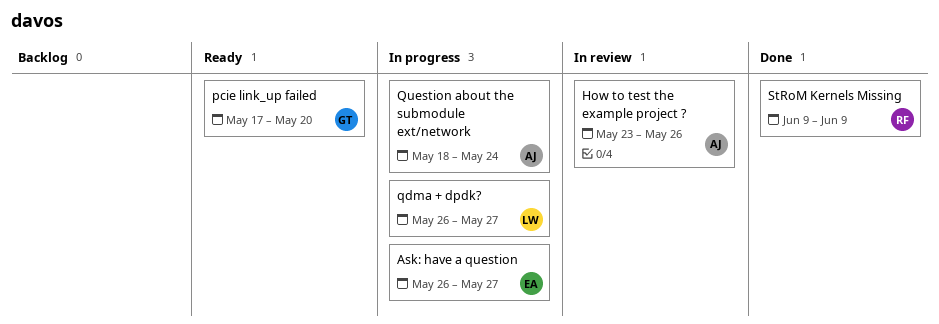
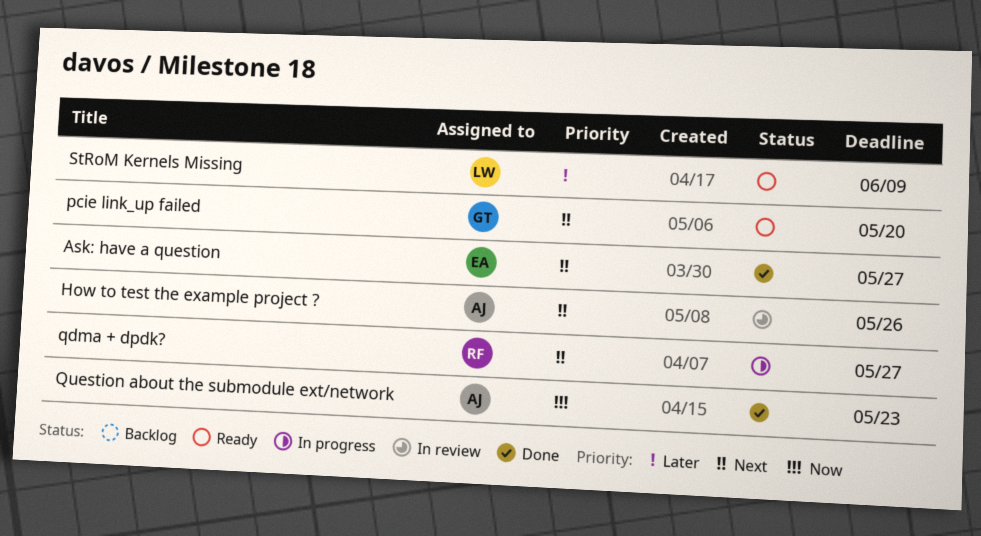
Ask: have a question, status: In progress -> Done
qdma + dpdk?, owner: LW -> RF
Question about the submodule ext/network, status: In progress -> Done
Question about the submodule ext/network, due: May 24 -> May 23
StRoM Kernels Missing, status: Done -> Ready
StRoM Kernels Missing, owner: RF -> LW

